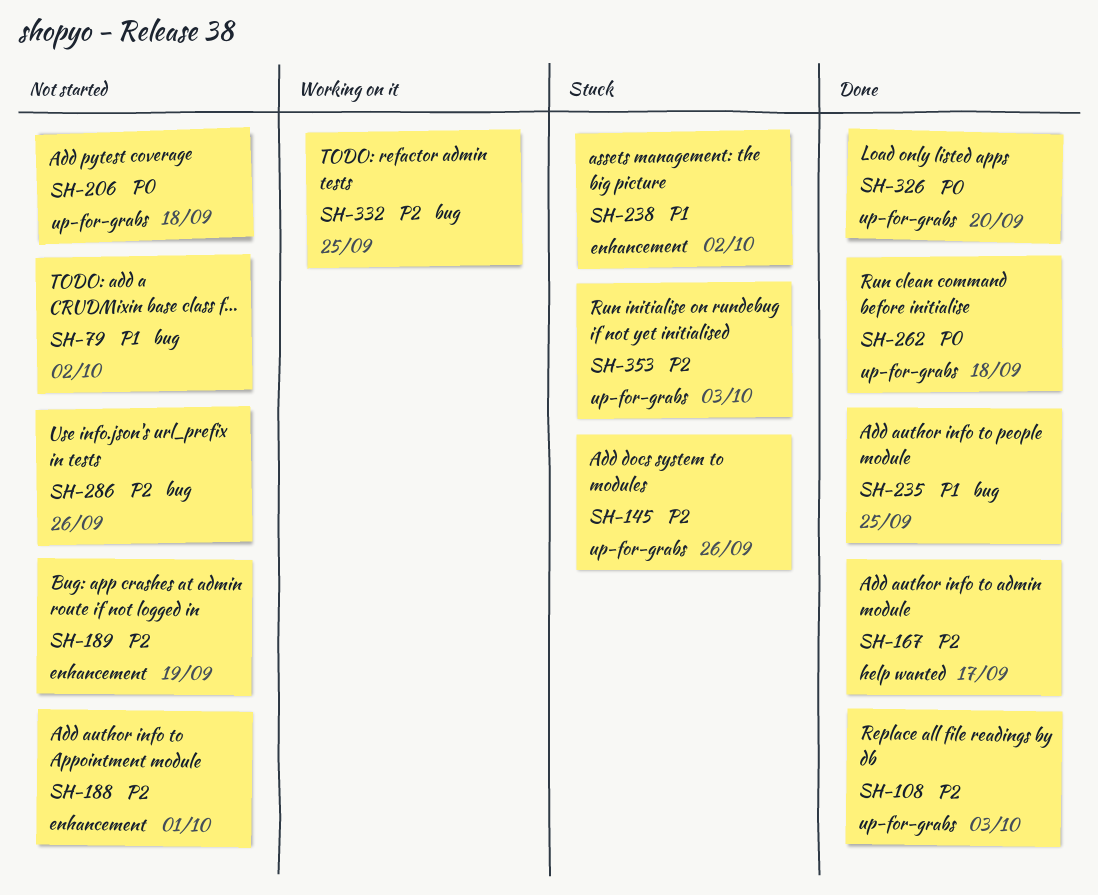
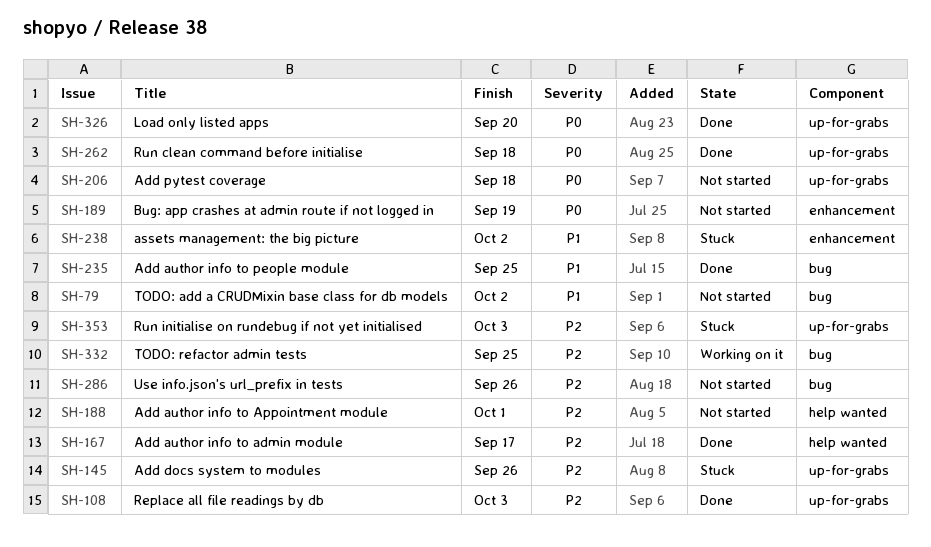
SH-188, label: enhancement -> help wanted
SH-189, priority: P2 -> P0

